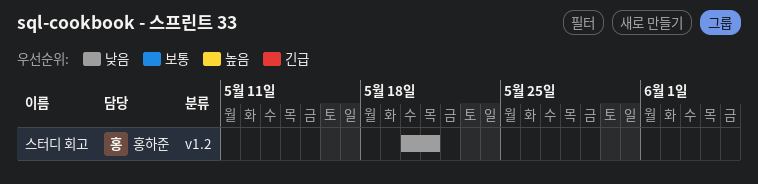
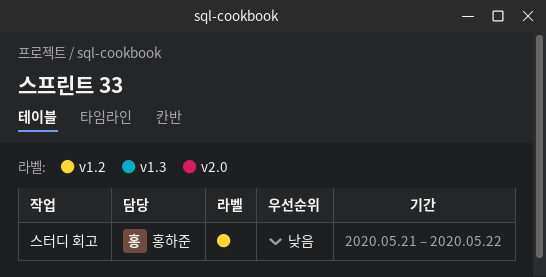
스터디 회고, start: May 20 -> May 21
스터디 회고, due: May 21 -> May 22

